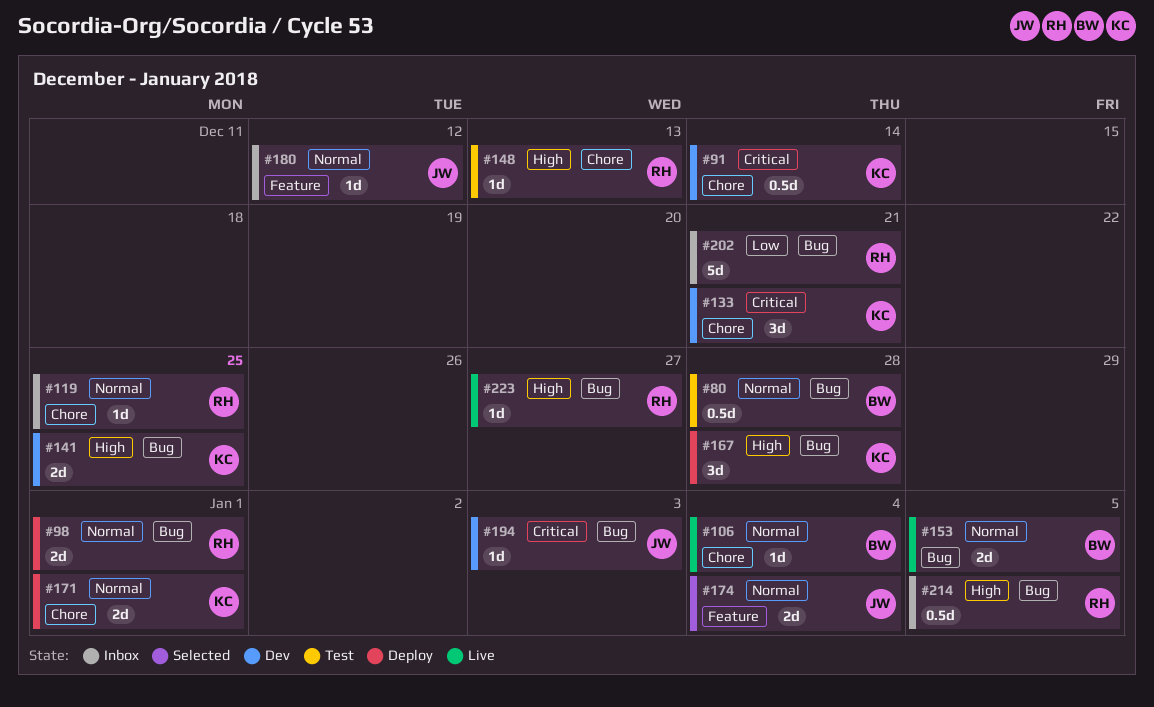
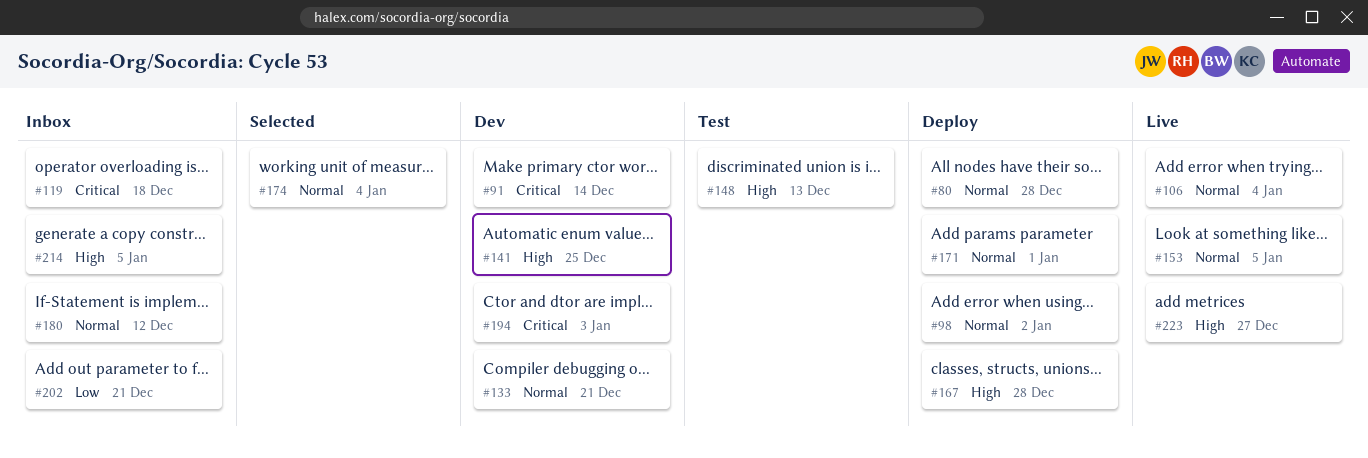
#80, status: Test -> Deploy
#98, due: Jan 1 -> Jan 2
#119, priority: Normal -> Critical
#119, due: Dec 25 -> Dec 18
#133, priority: Critical -> Normal

